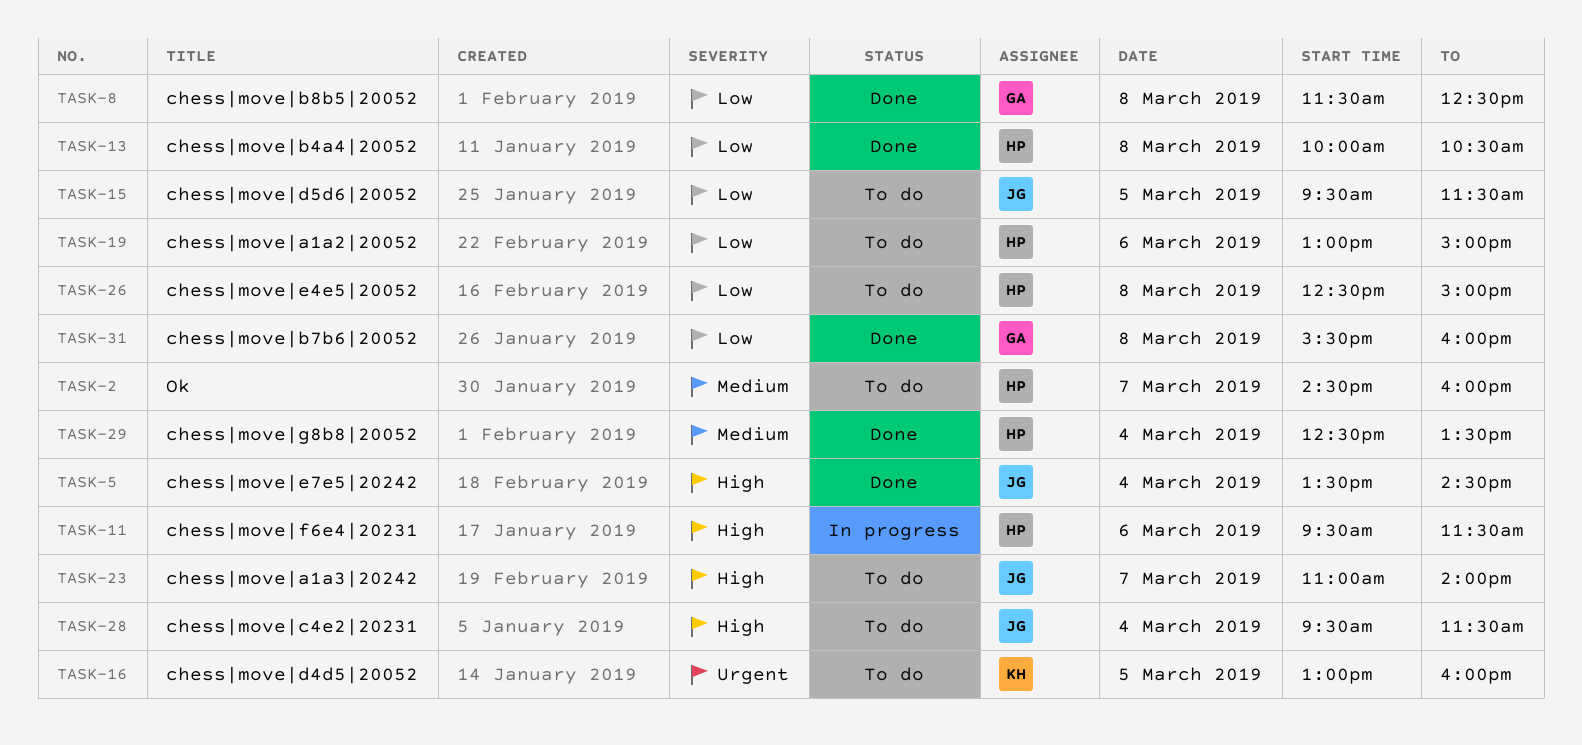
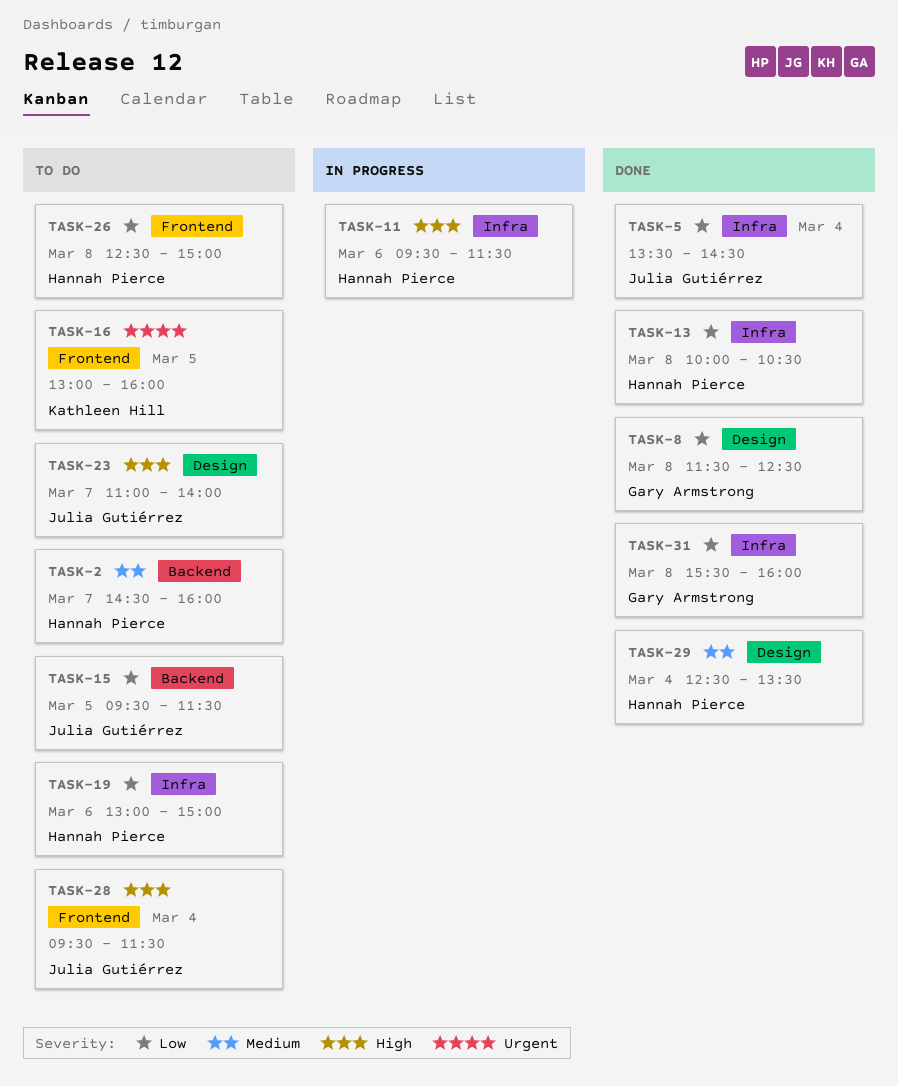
TASK-5, priority: High -> Low

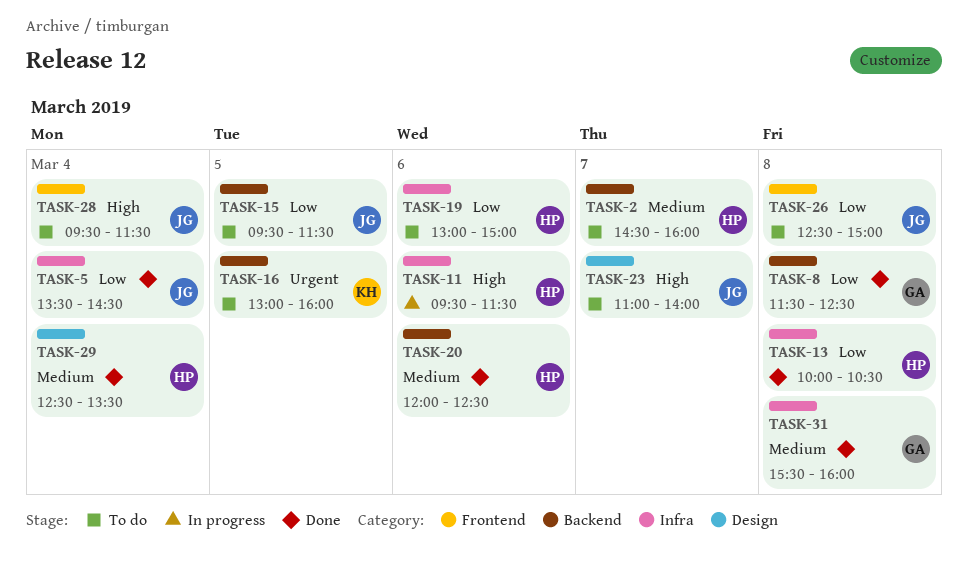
TASK-8, label: Design -> Backend
TASK-16, label: Frontend -> Backend
TASK-20: none -> present
TASK-26, owner: Hannah Pierce -> Julia Gutiérrez
TASK-31, priority: Low -> Medium

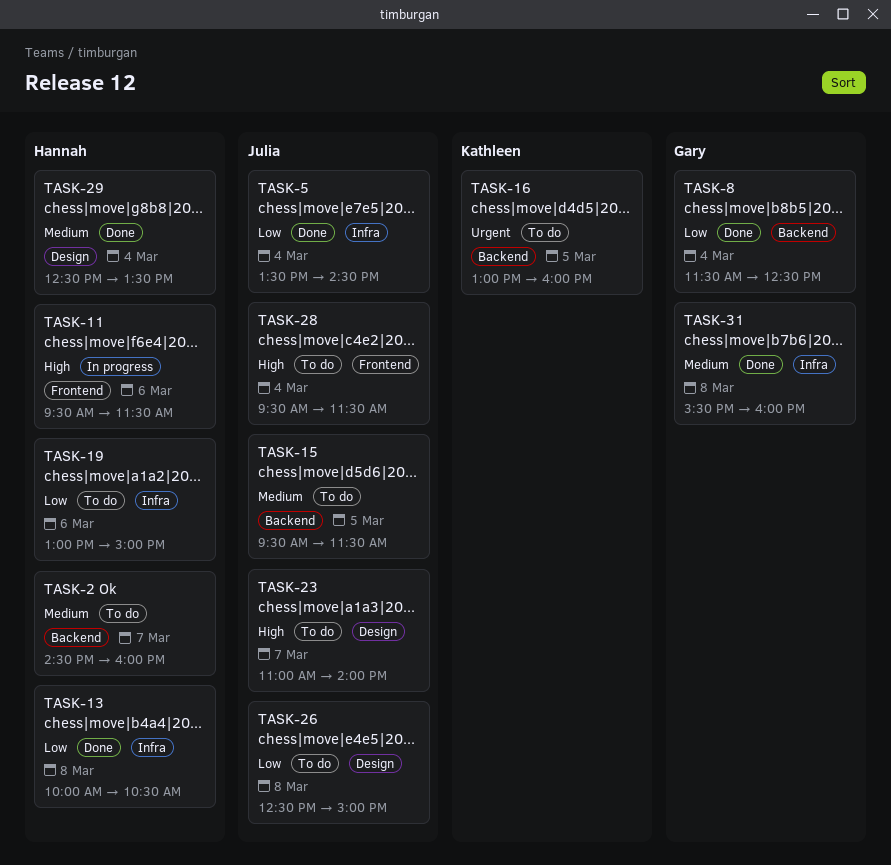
TASK-8, day: Mar 8 -> Mar 4
TASK-11, label: Infra -> Frontend
TASK-15, priority: Low -> Medium
TASK-20: present -> none
TASK-26, label: Frontend -> Design

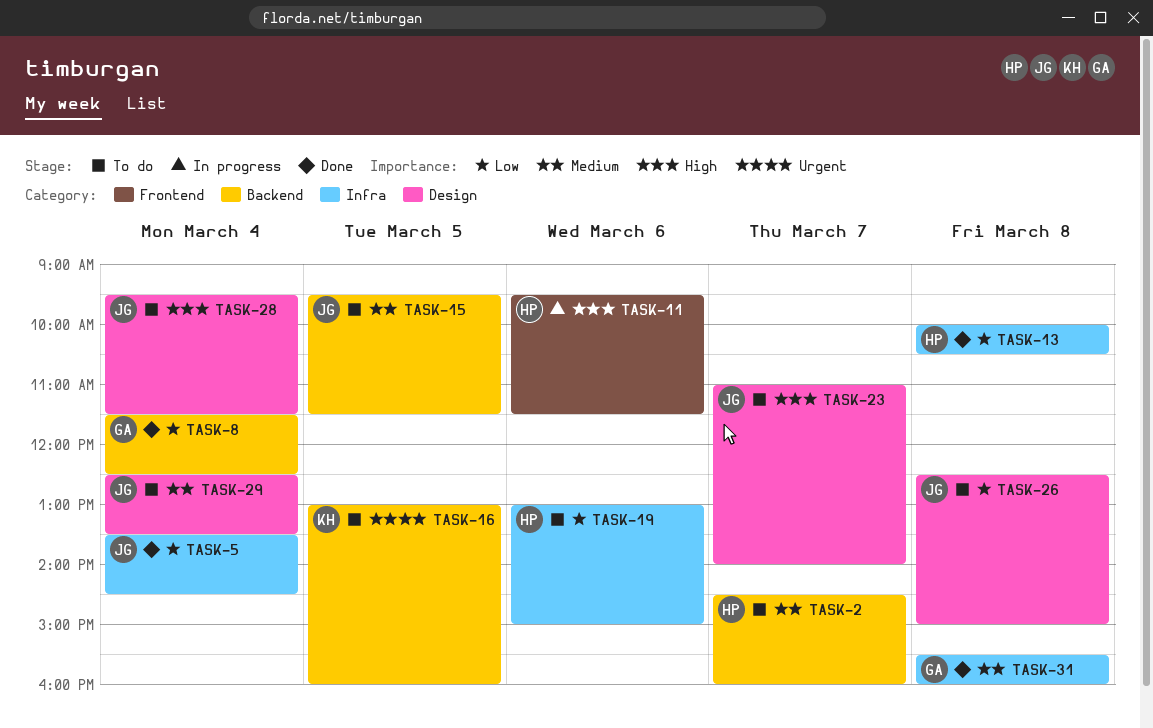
TASK-28, label: Frontend -> Design
TASK-29, status: Done -> To do
TASK-29, owner: Hannah -> Julia

